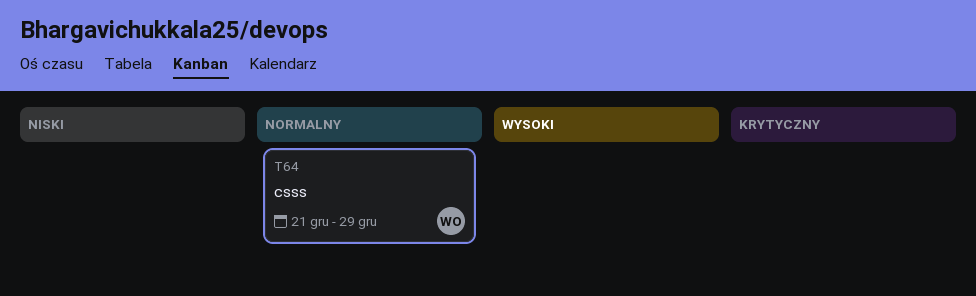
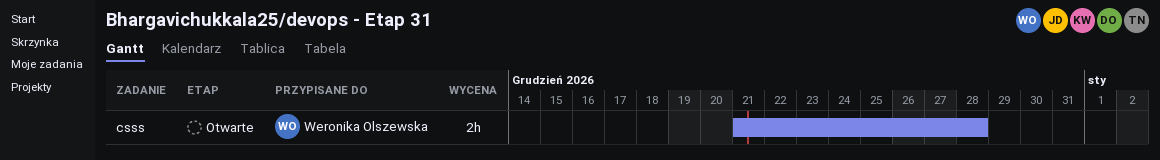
csss, due: Dec 29 -> Dec 28

